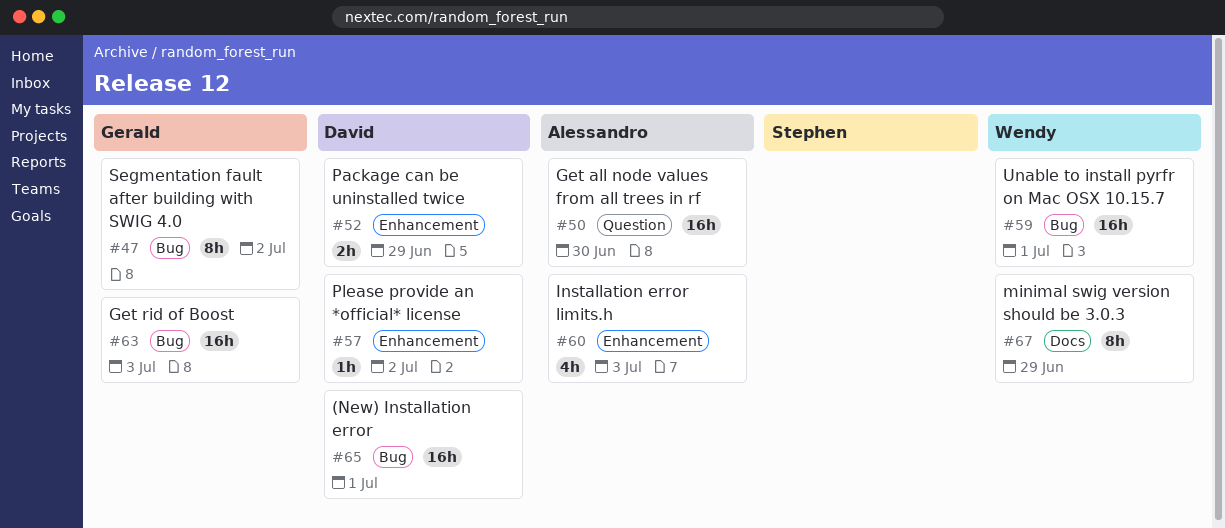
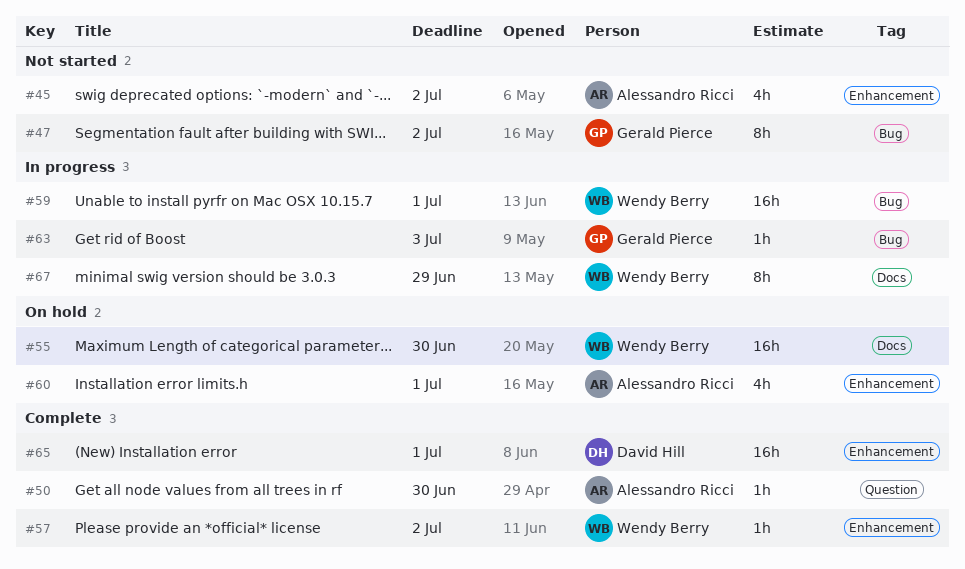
#45: none -> present
#50, estimate: 16h -> 1h
#52: present -> none
#55: none -> present
#57, owner: David Hill -> Wendy Berry
#60, due: Jul 3 -> Jul 1
#63, estimate: 16h -> 1h
#65, label: Bug -> Enhancement

